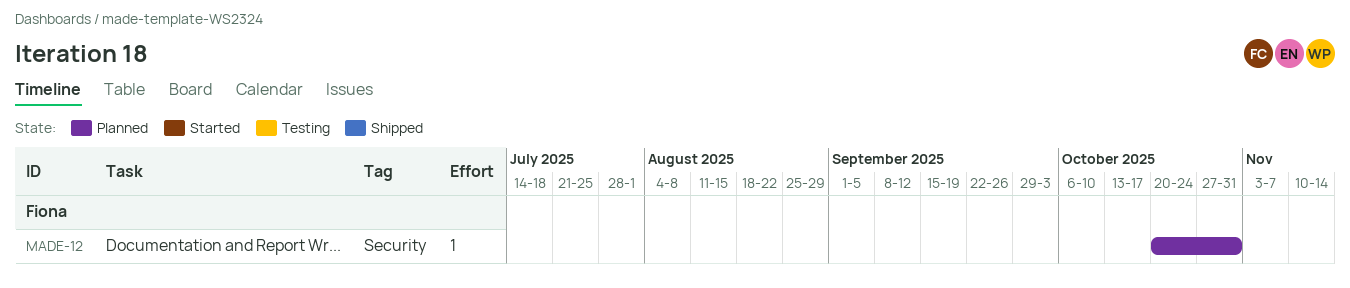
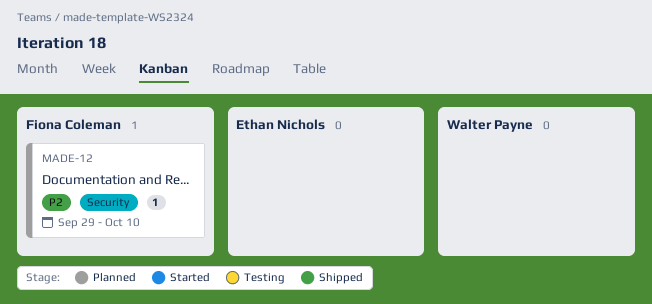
MADE-12, start: Oct 20 -> Sep 29
MADE-12, due: Oct 31 -> Oct 10

